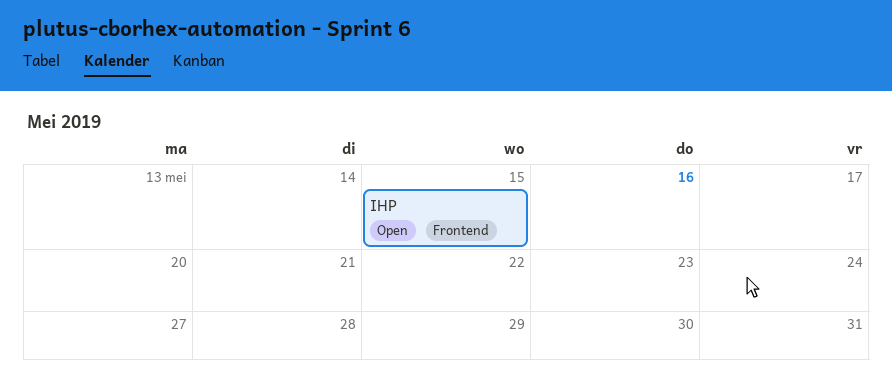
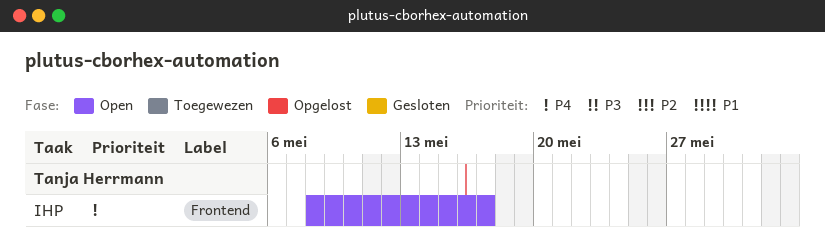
IHP, due: May 15 -> May 17

